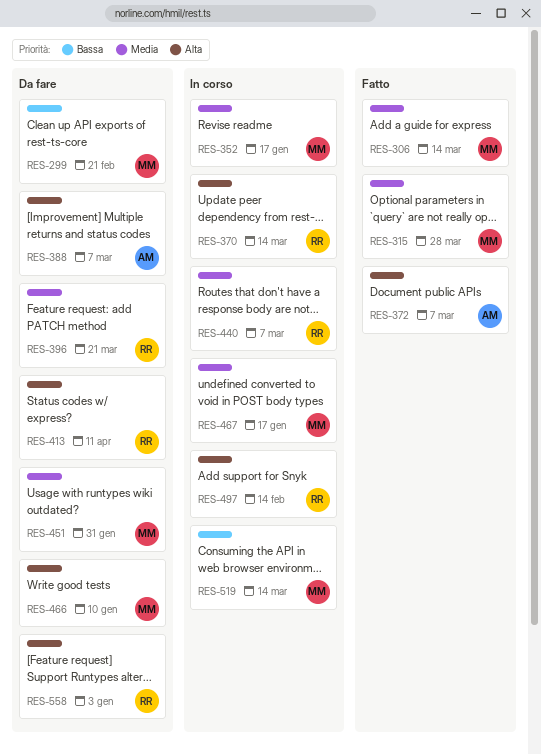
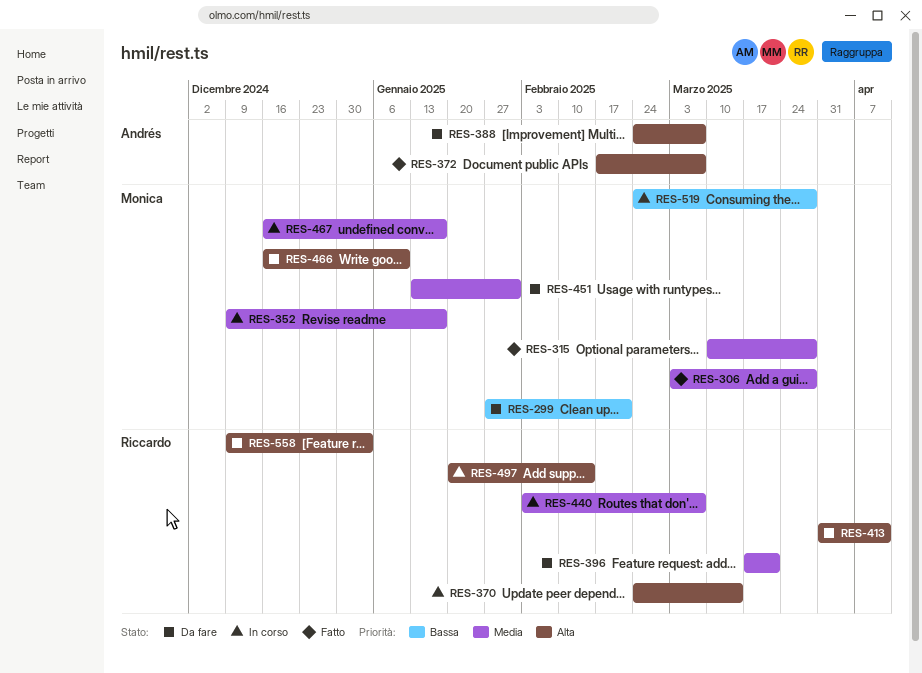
RES-306, due: Mar 14 -> Mar 28
RES-519, due: Mar 14 -> Mar 28

